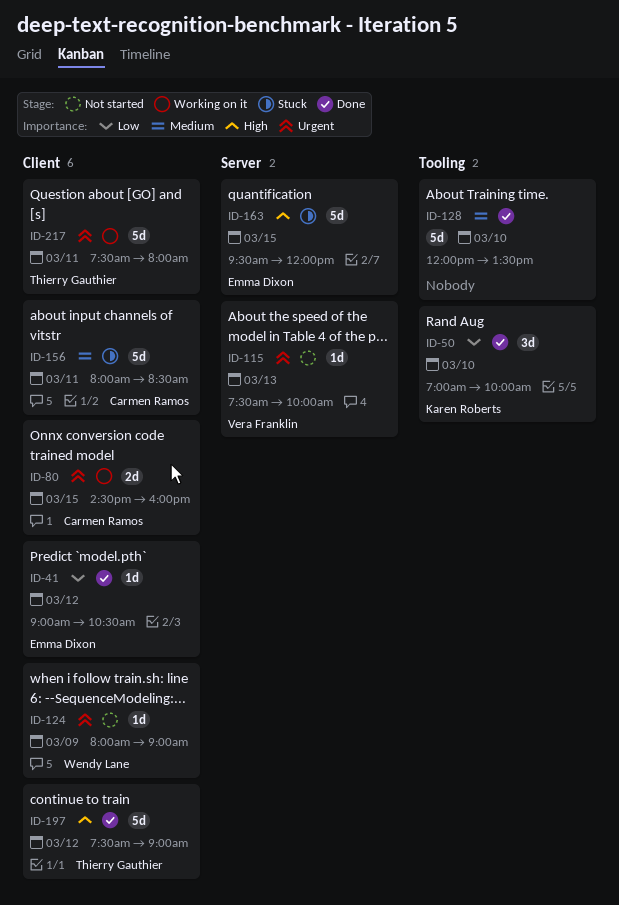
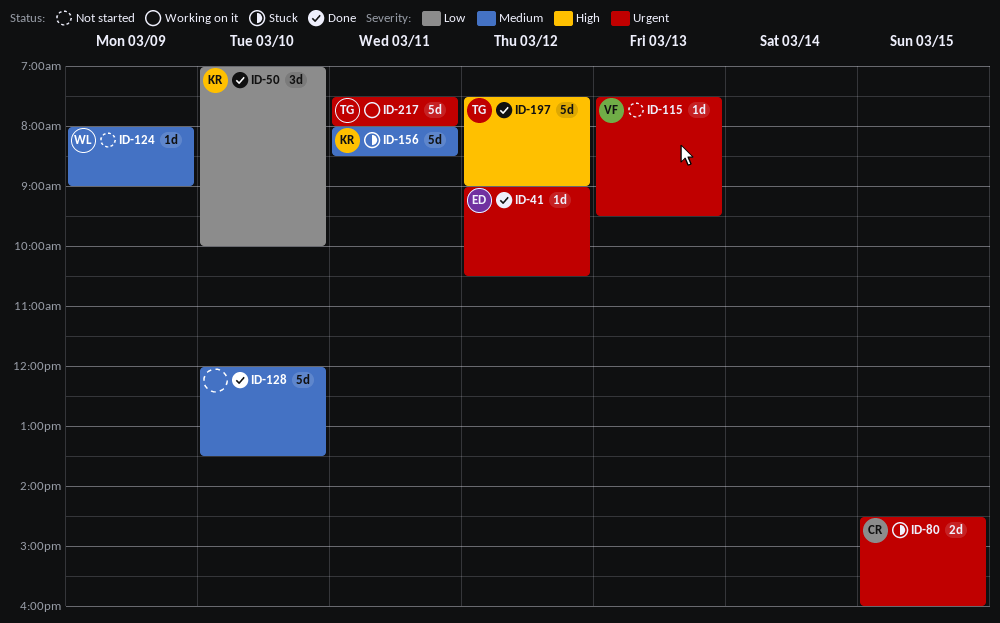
ID-41, priority: Low -> Urgent
ID-80, status: Working on it -> Stuck
ID-115, ends: 10:00 -> 09:30
ID-124, priority: Urgent -> Medium
ID-156, owner: Carmen Ramos -> Karen Roberts
ID-163: present -> none

